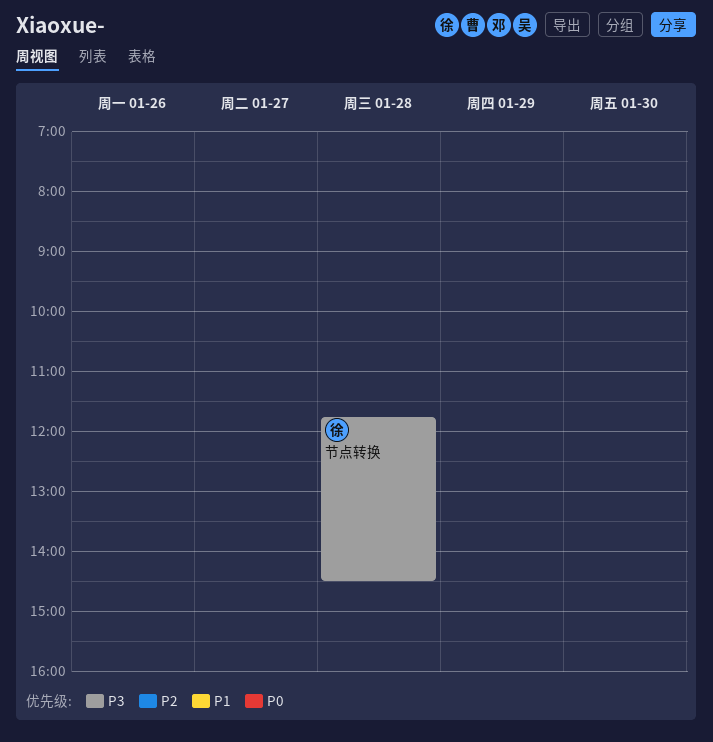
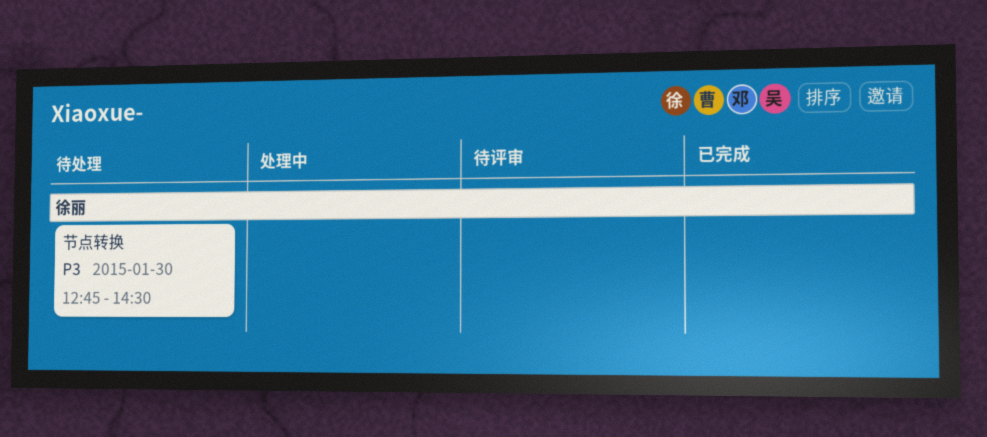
节点转换, day: Jan 28 -> Jan 30
节点转换, begins: 11:45 -> 12:45

